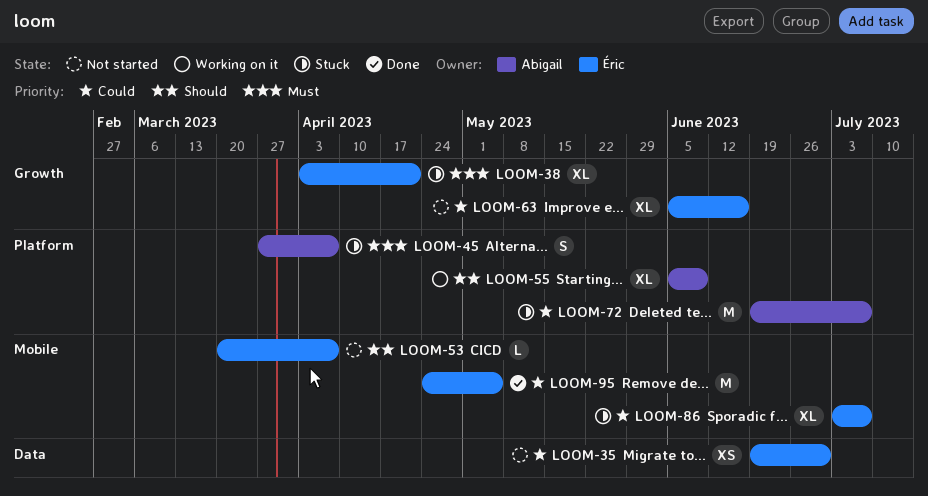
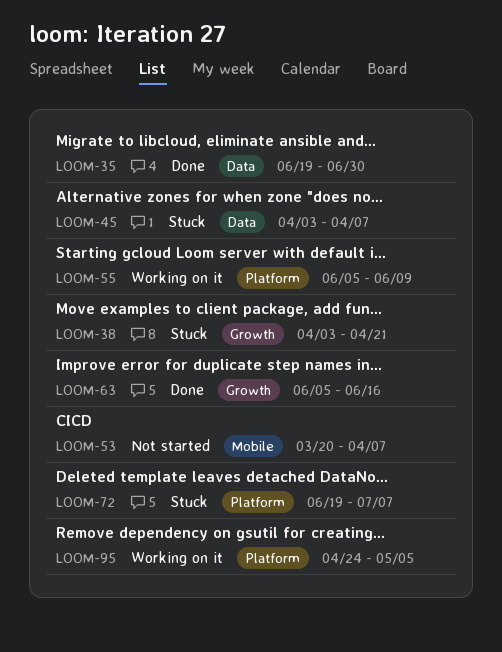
LOOM-35, status: Not started -> Done
LOOM-45, label: Platform -> Data
LOOM-45, start: Mar 27 -> Apr 3
LOOM-63, status: Not started -> Done
LOOM-86: present -> none
LOOM-95, status: Done -> Working on it
LOOM-95, label: Mobile -> Platform

